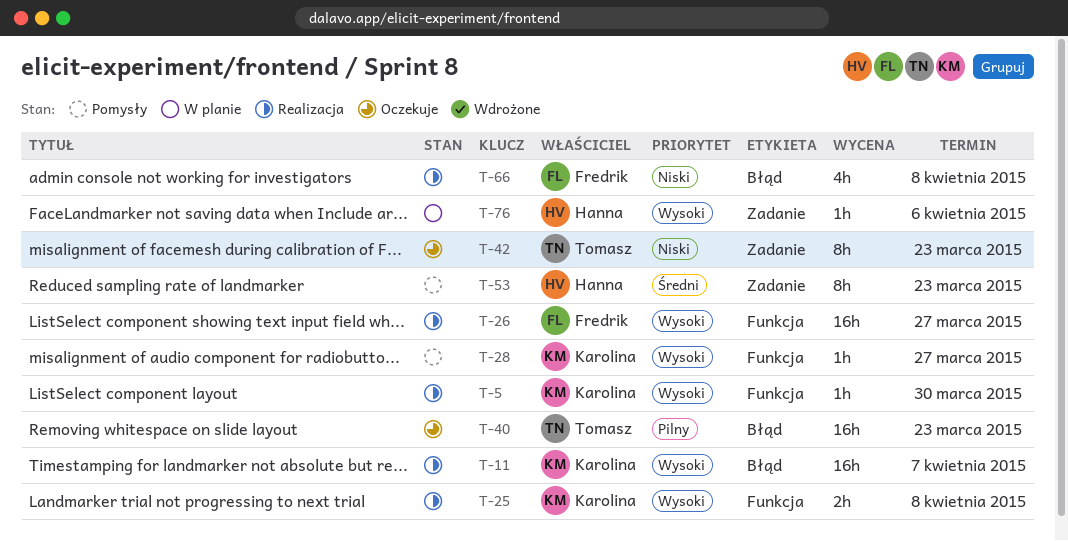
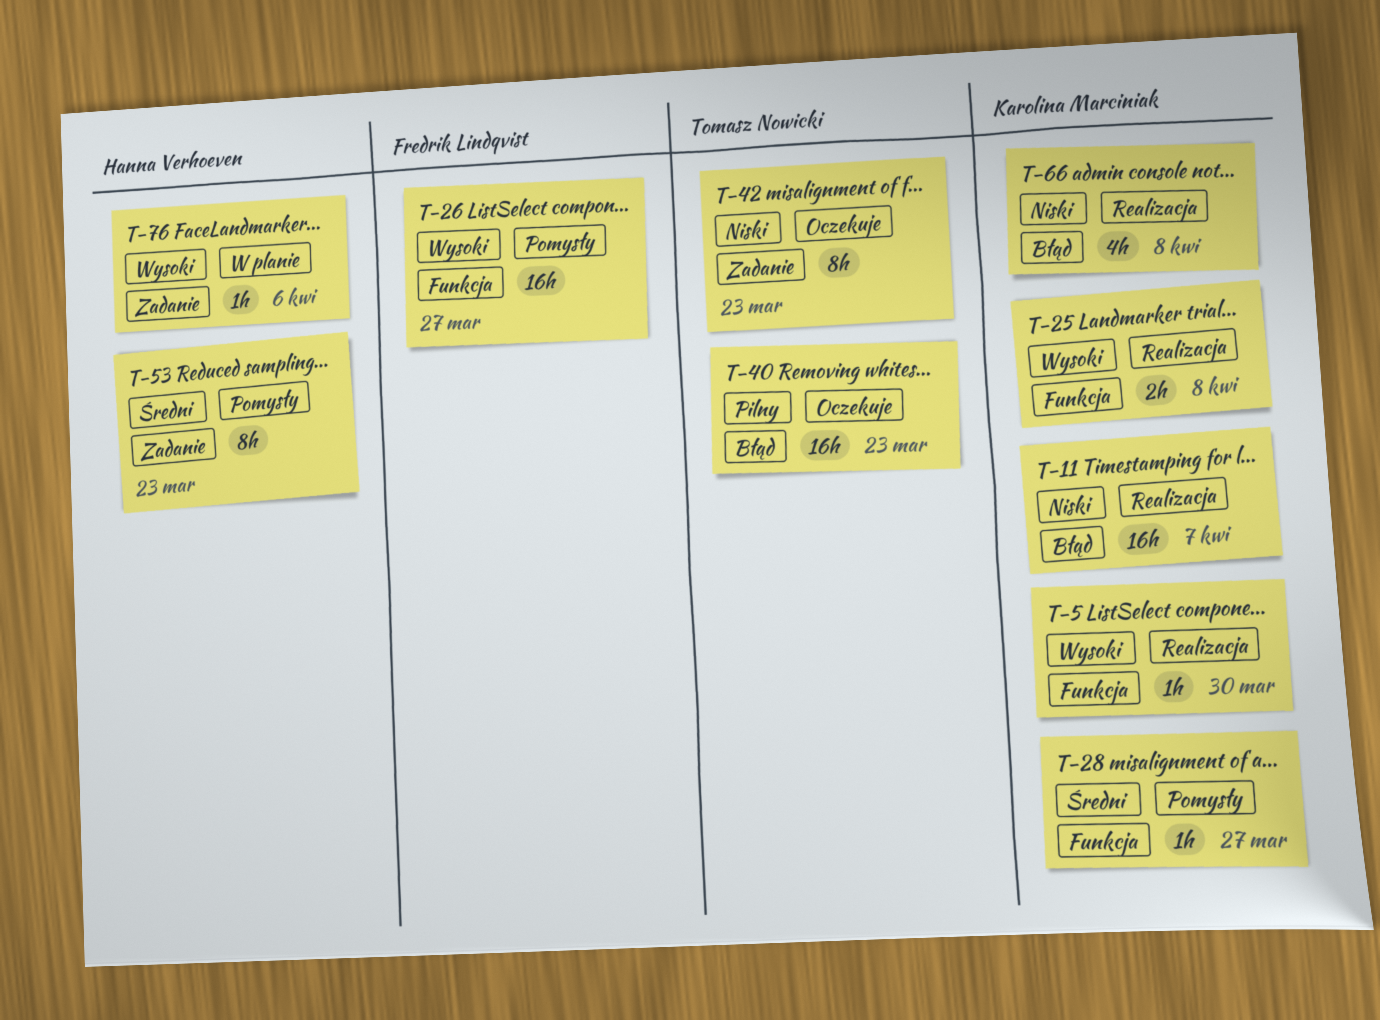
T-11, priority: Wysoki -> Niski
T-26, status: Realizacja -> Pomysły
T-28, priority: Wysoki -> Średni
T-66, owner: Fredrik Lindqvist -> Karolina Marciniak

